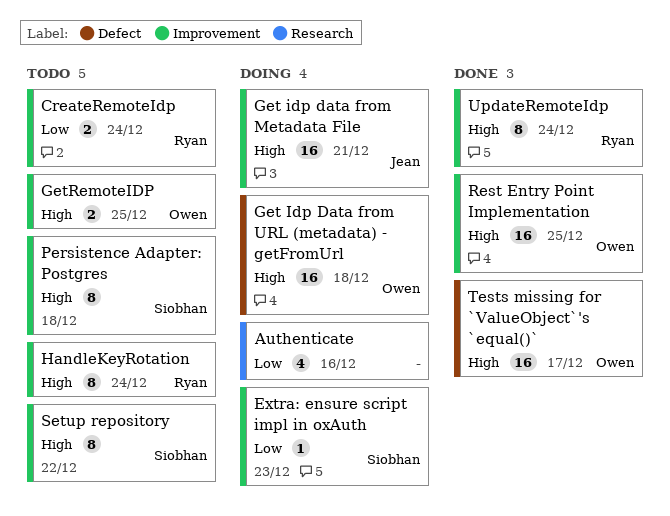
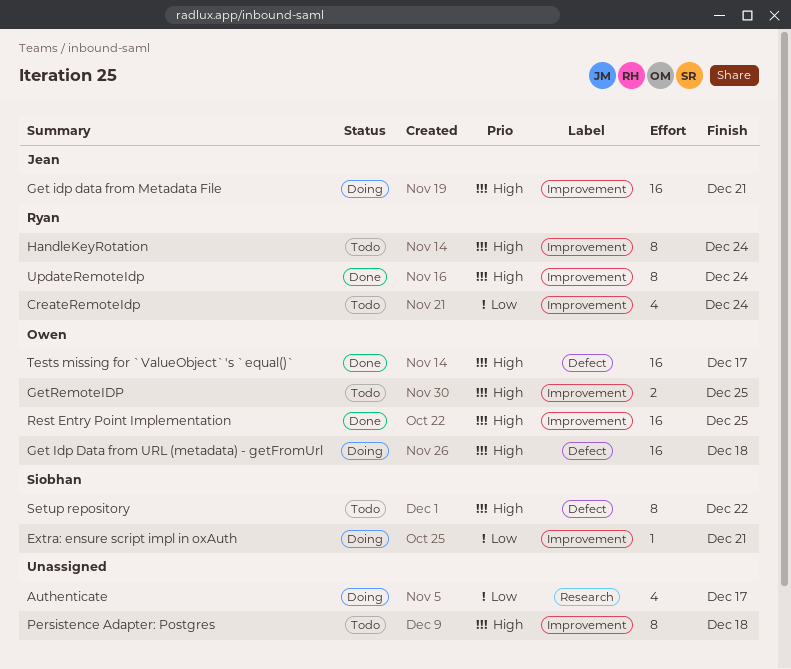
Authenticate, due: Dec 16 -> Dec 17
CreateRemoteIdp, estimate: 2 -> 4
Extra: ensure script impl in oxAuth, due: Dec 23 -> Dec 21
Persistence Adapter: Postgres, owner: Siobhan -> none
Setup repository, label: Improvement -> Defect

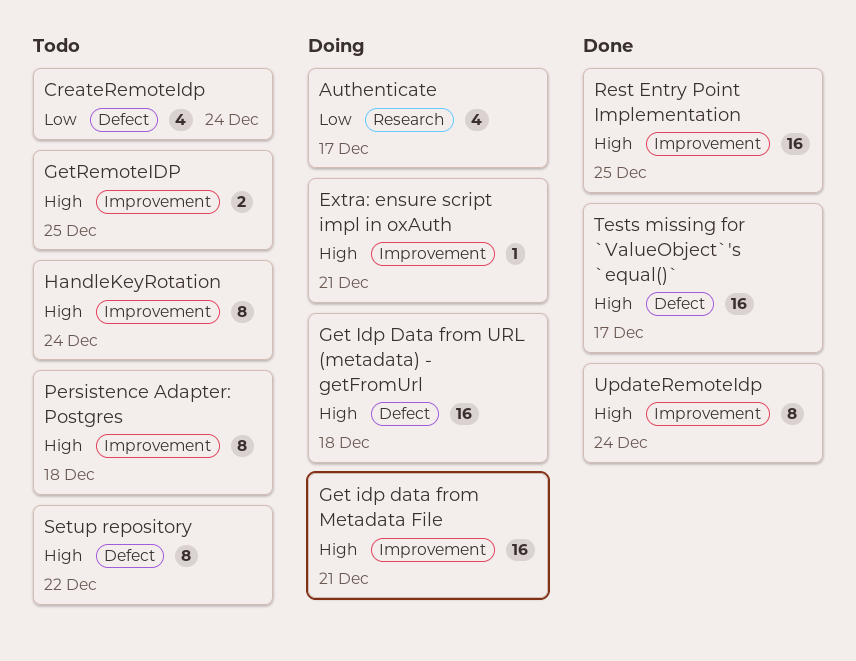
CreateRemoteIdp, label: Improvement -> Defect
Extra: ensure script impl in oxAuth, priority: Low -> High

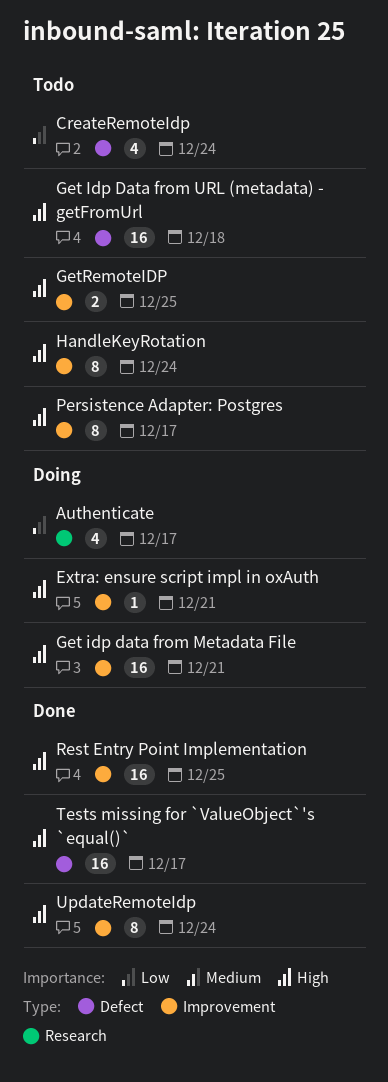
Get Idp Data from URL (metadata) - getFromUrl, status: Doing -> Todo
Persistence Adapter: Postgres, due: Dec 18 -> Dec 17
Setup repository: present -> none

